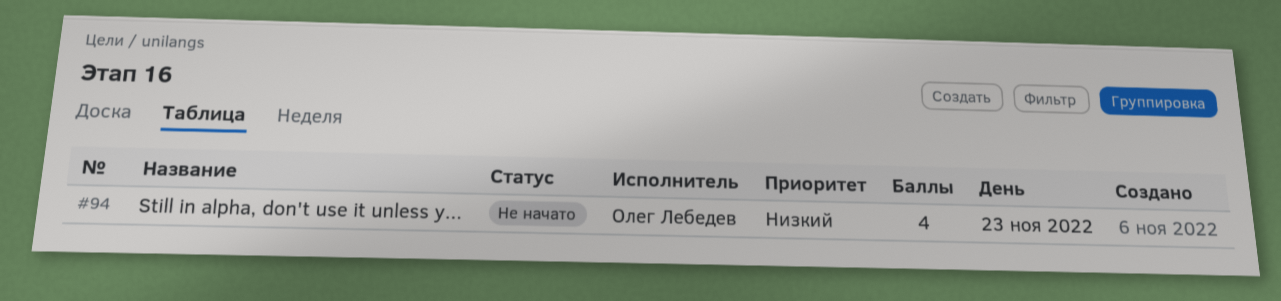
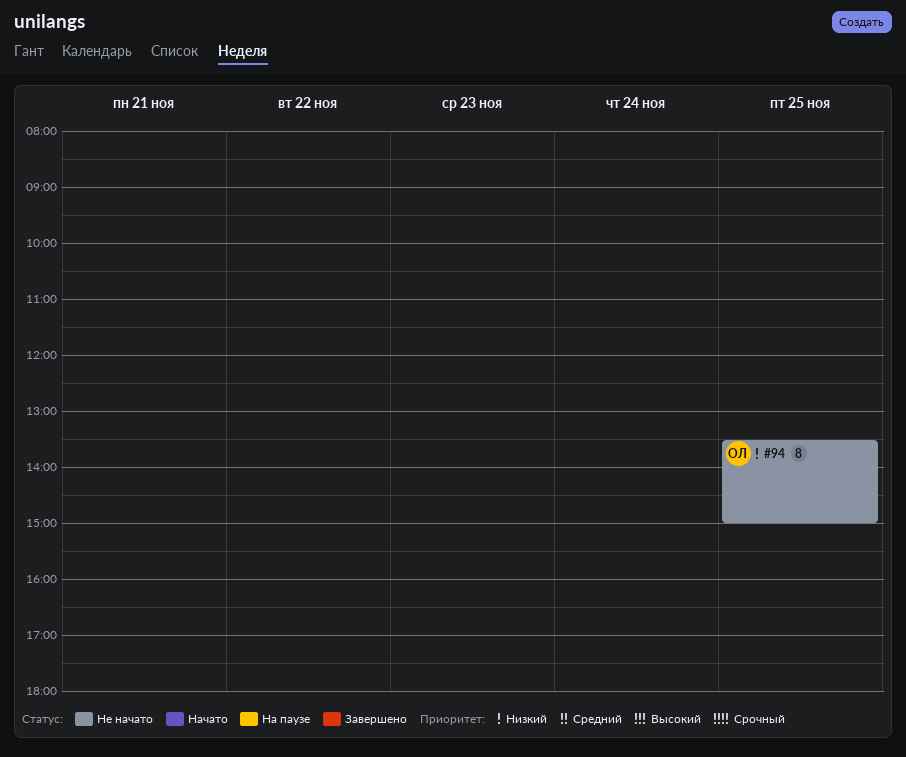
#94, estimate: 4 -> 8
#94, day: Nov 23 -> Nov 25

